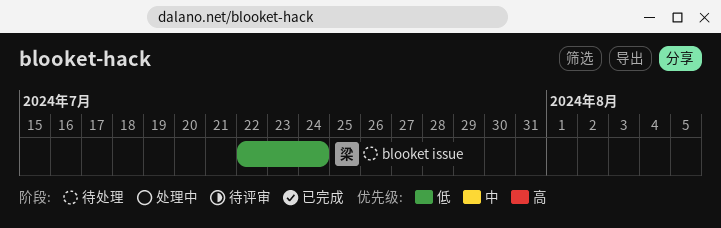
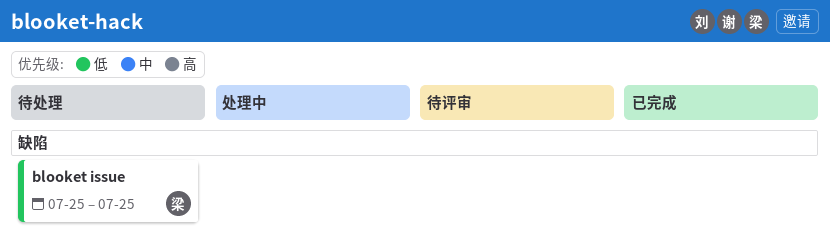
blooket issue, start: Jul 22 -> Jul 25
blooket issue, due: Jul 24 -> Jul 25

